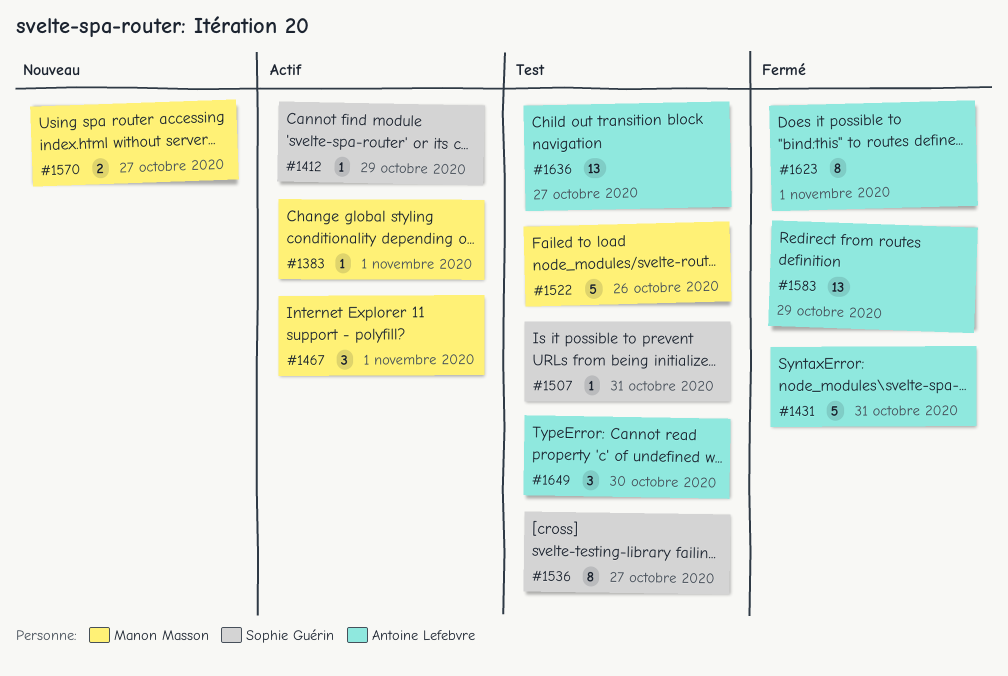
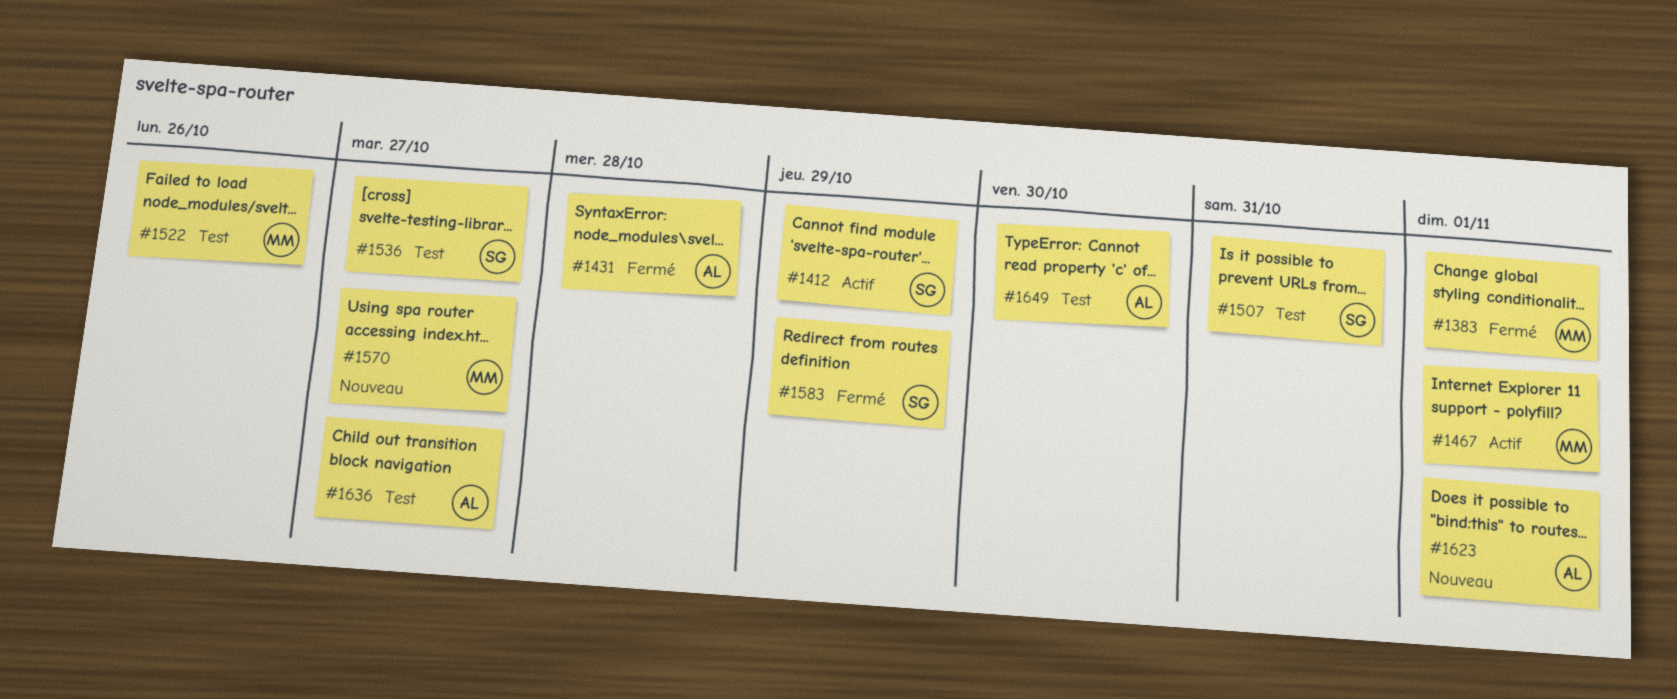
#1383, status: Actif -> Fermé
#1431, due: Oct 31 -> Oct 28
#1583, owner: Antoine Lefebvre -> Sophie Guérin
#1623, status: Fermé -> Nouveau

